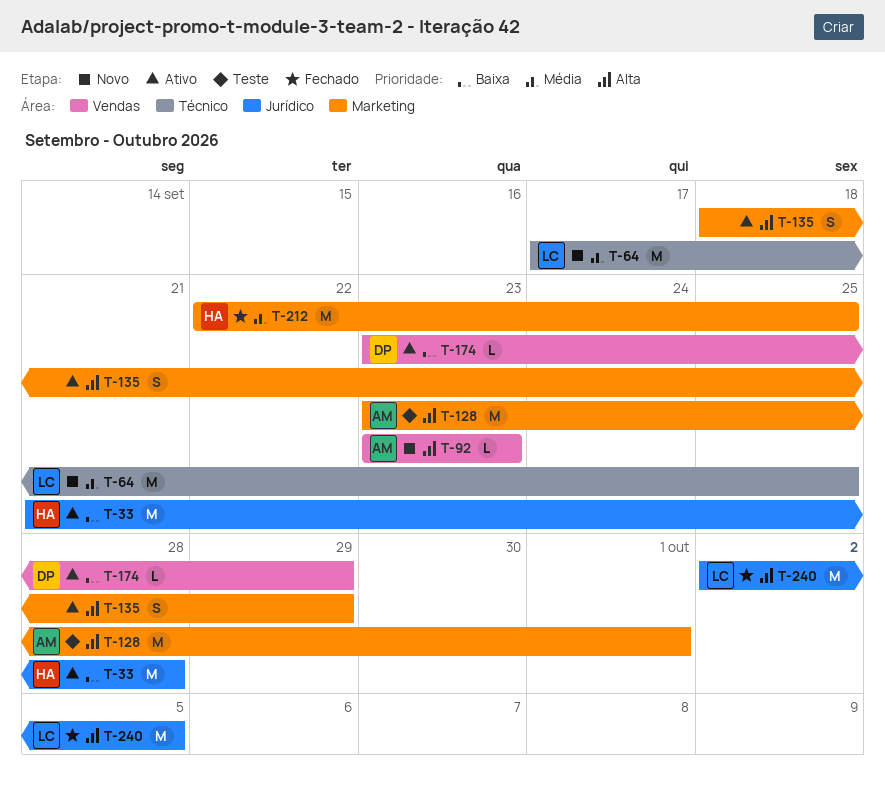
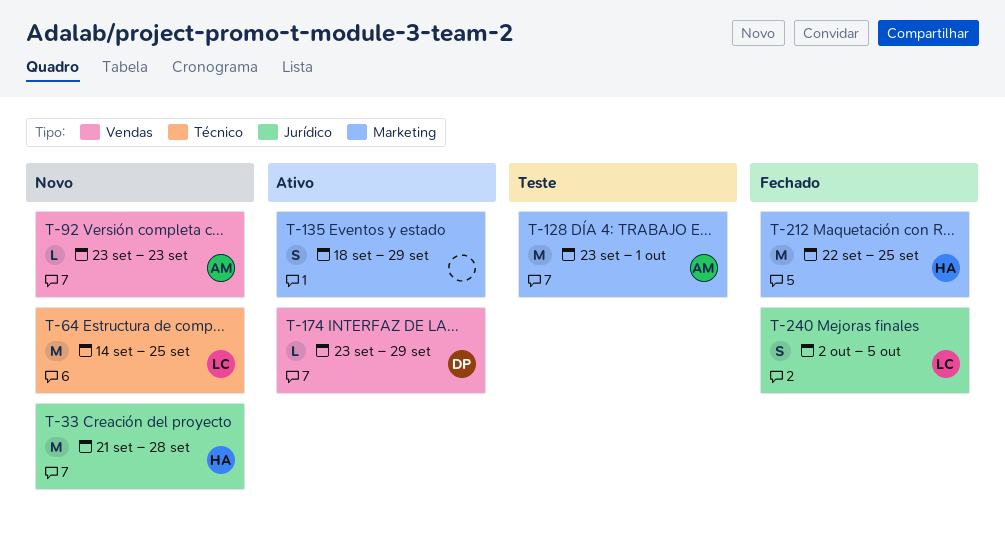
T-33, status: Ativo -> Novo
T-64, start: Sep 17 -> Sep 14
T-240, estimate: M -> S

